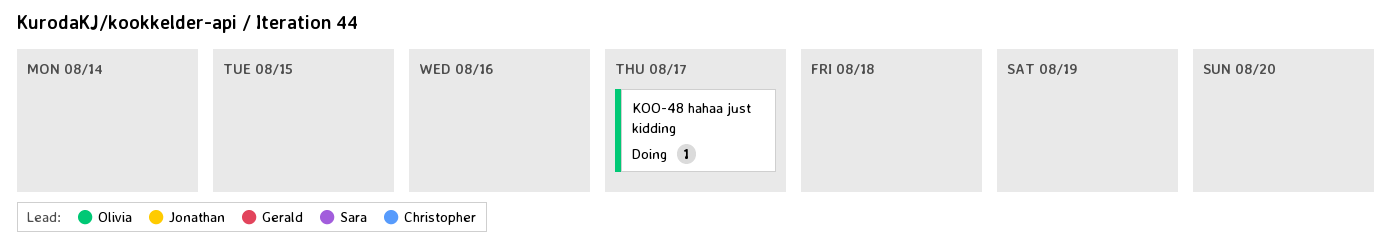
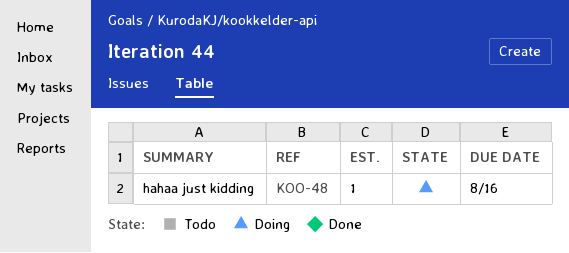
KOO-48, due: Aug 17 -> Aug 16

